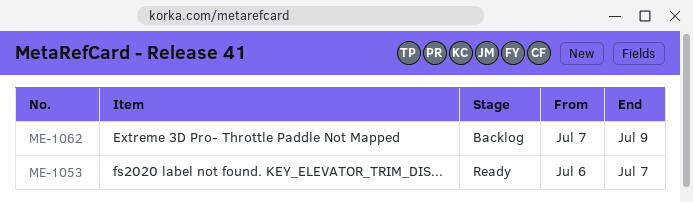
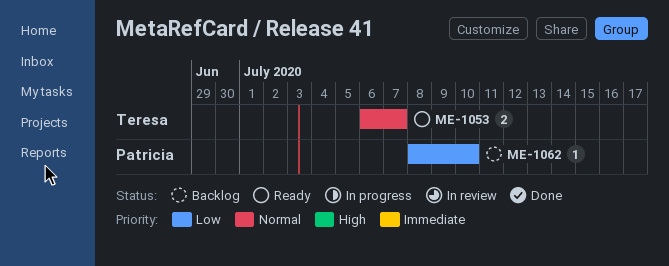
ME-1062, start: Jul 7 -> Jul 8
ME-1062, due: Jul 9 -> Jul 10

